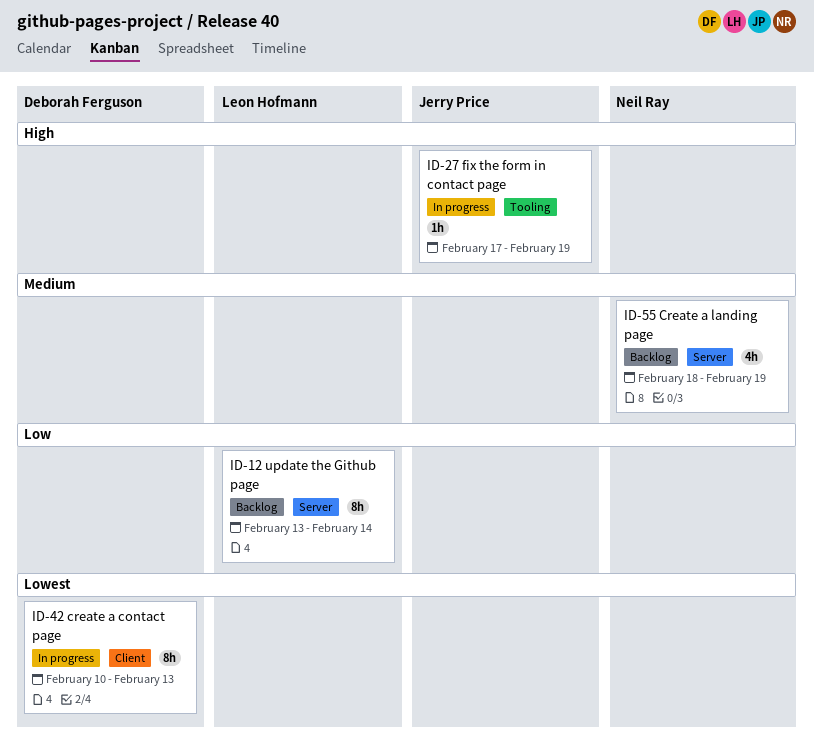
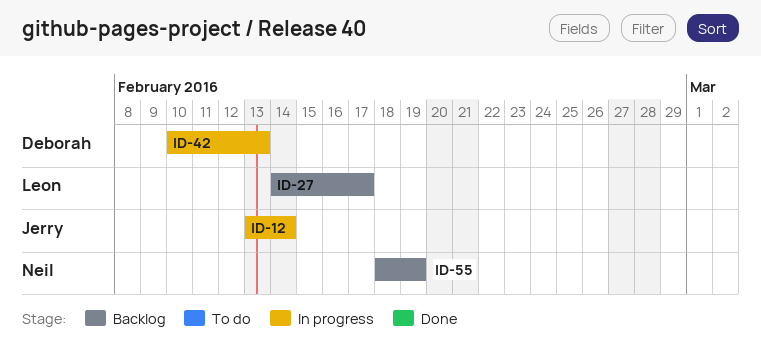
ID-12, status: Backlog -> In progress
ID-12, owner: Leon Hofmann -> Jerry Price
ID-27, status: In progress -> Backlog
ID-27, owner: Jerry Price -> Leon Hofmann
ID-27, start: Feb 17 -> Feb 14
ID-27, due: Feb 19 -> Feb 17

